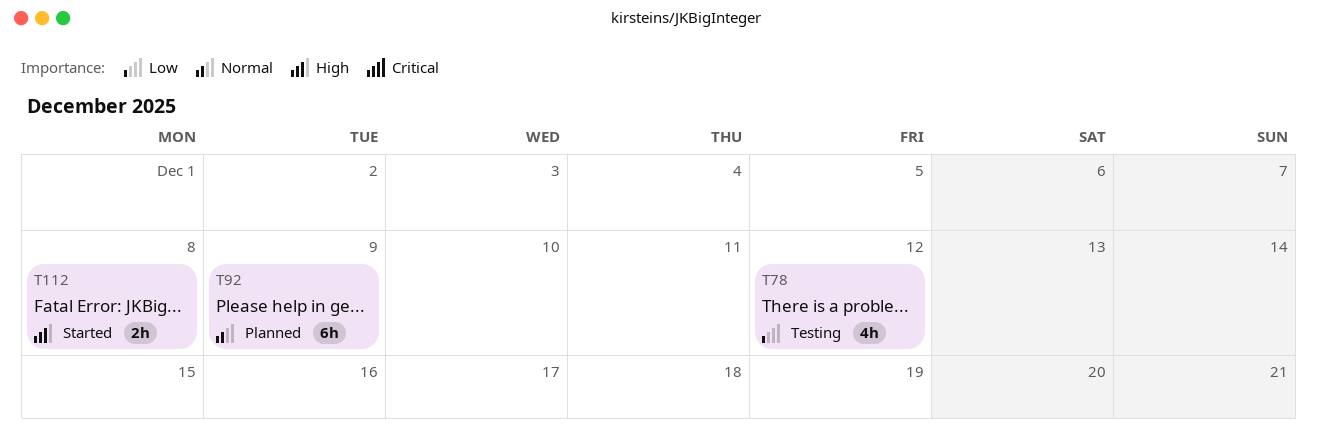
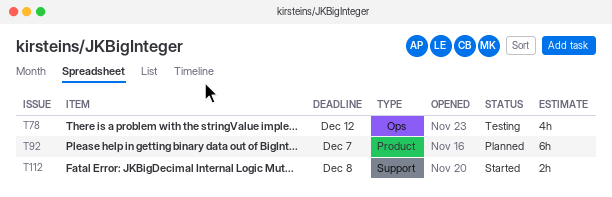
T92, due: Dec 9 -> Dec 7

